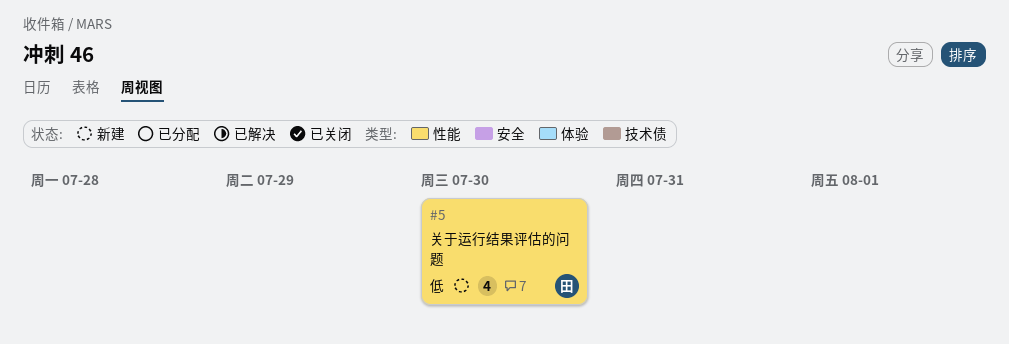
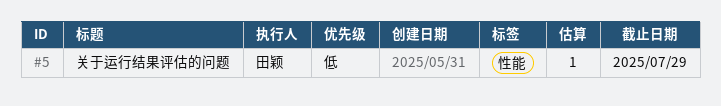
#5, estimate: 4 -> 1
#5, due: Jul 30 -> Jul 29

